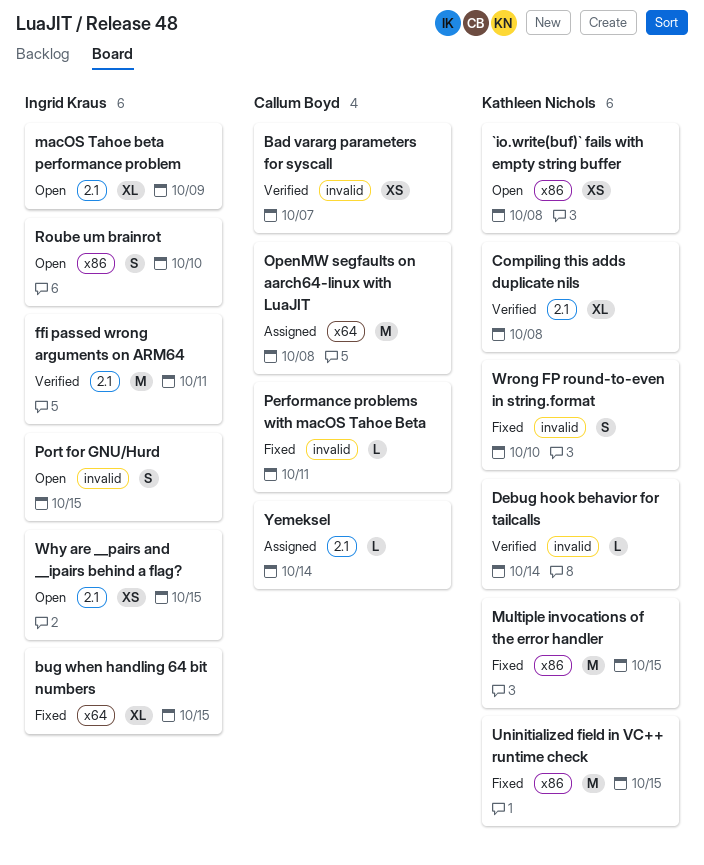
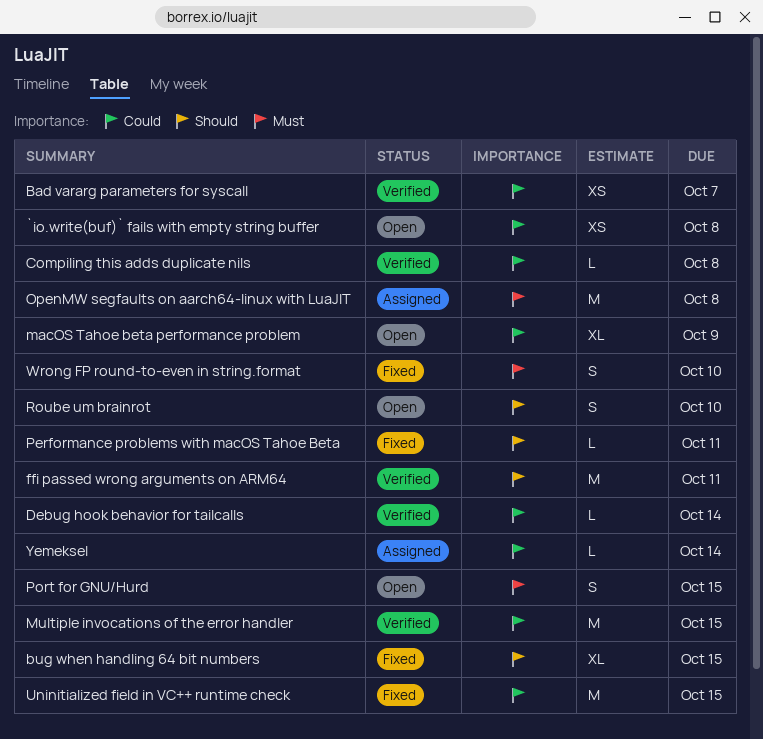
Compiling this adds duplicate nils, estimate: XL -> L
Multiple invocations of the error handler, status: Fixed -> Verified
Why are __pairs and __ipairs behind a flag?: present -> none

